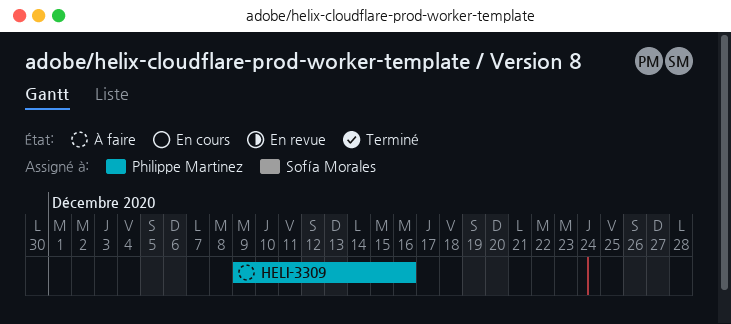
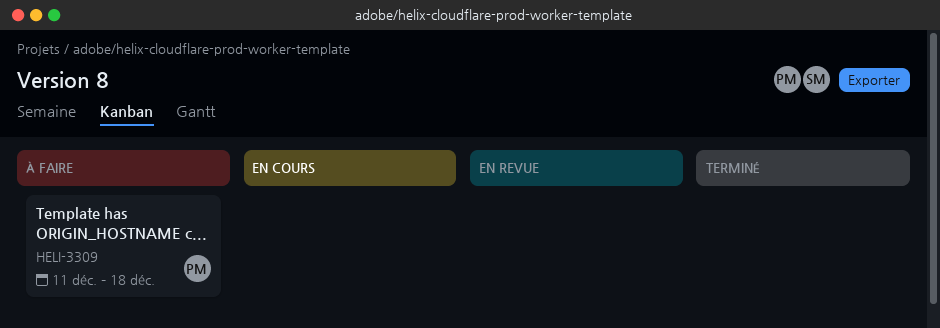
HELI-3309, start: Dec 9 -> Dec 11
HELI-3309, due: Dec 16 -> Dec 18

